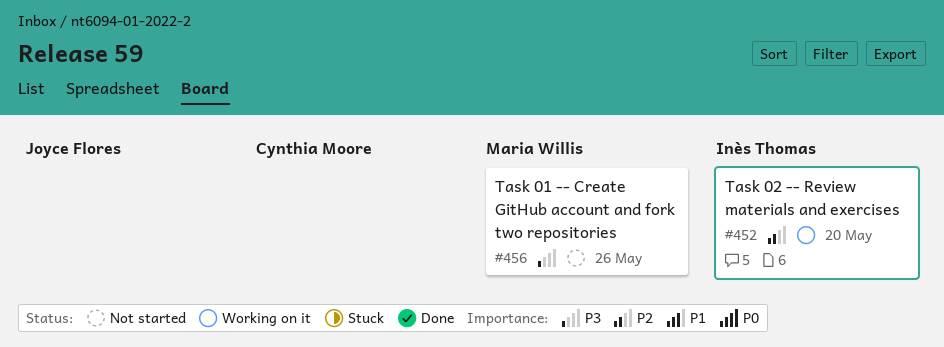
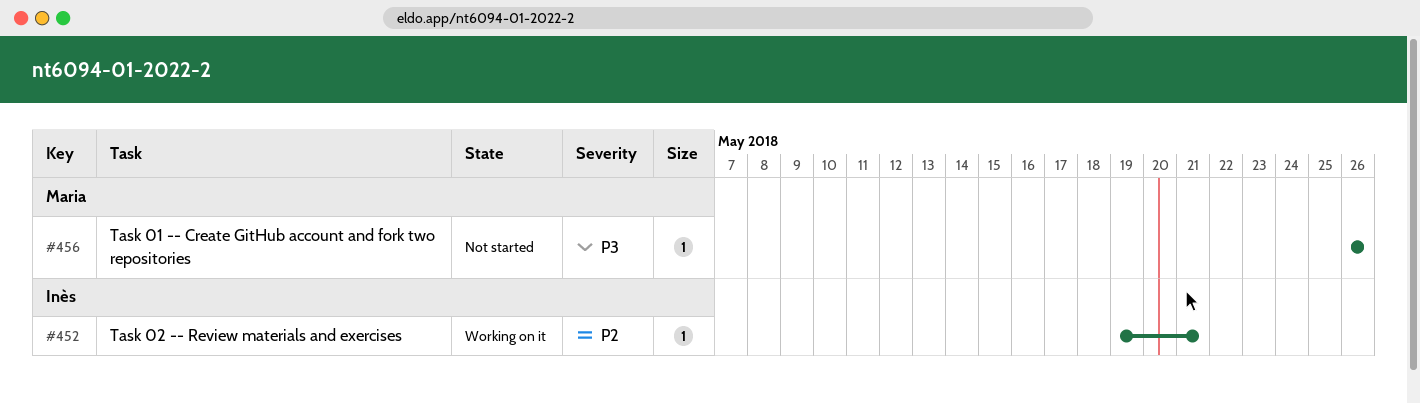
#452, due: May 20 -> May 21

